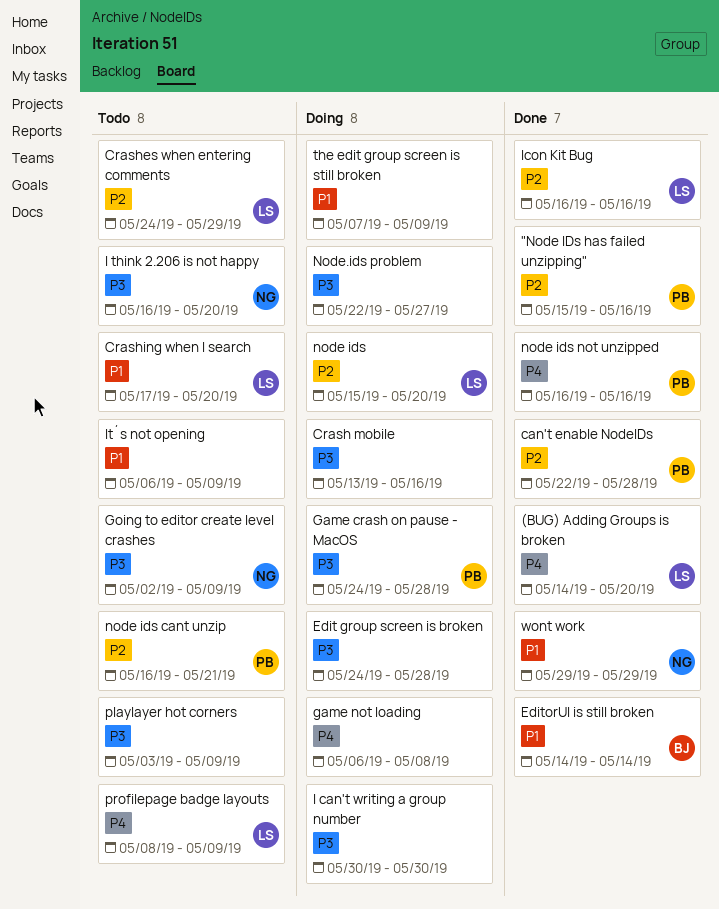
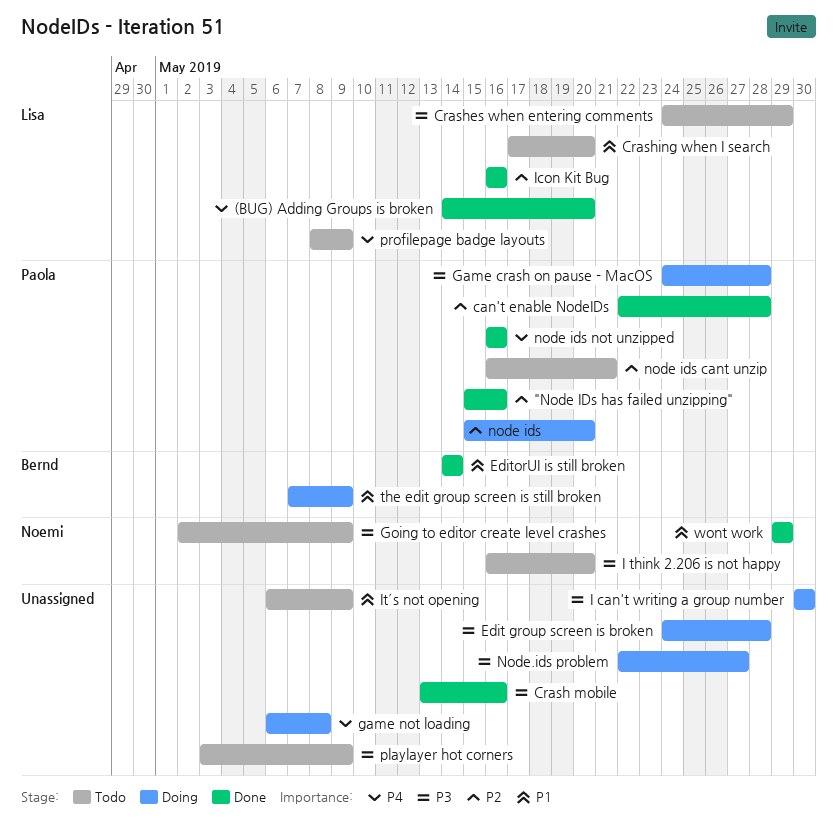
Crash mobile, status: Doing -> Done
Crashes when entering comments, priority: P2 -> P3
node ids, owner: Lisa -> Paola
the edit group screen is still broken, owner: none -> Bernd

